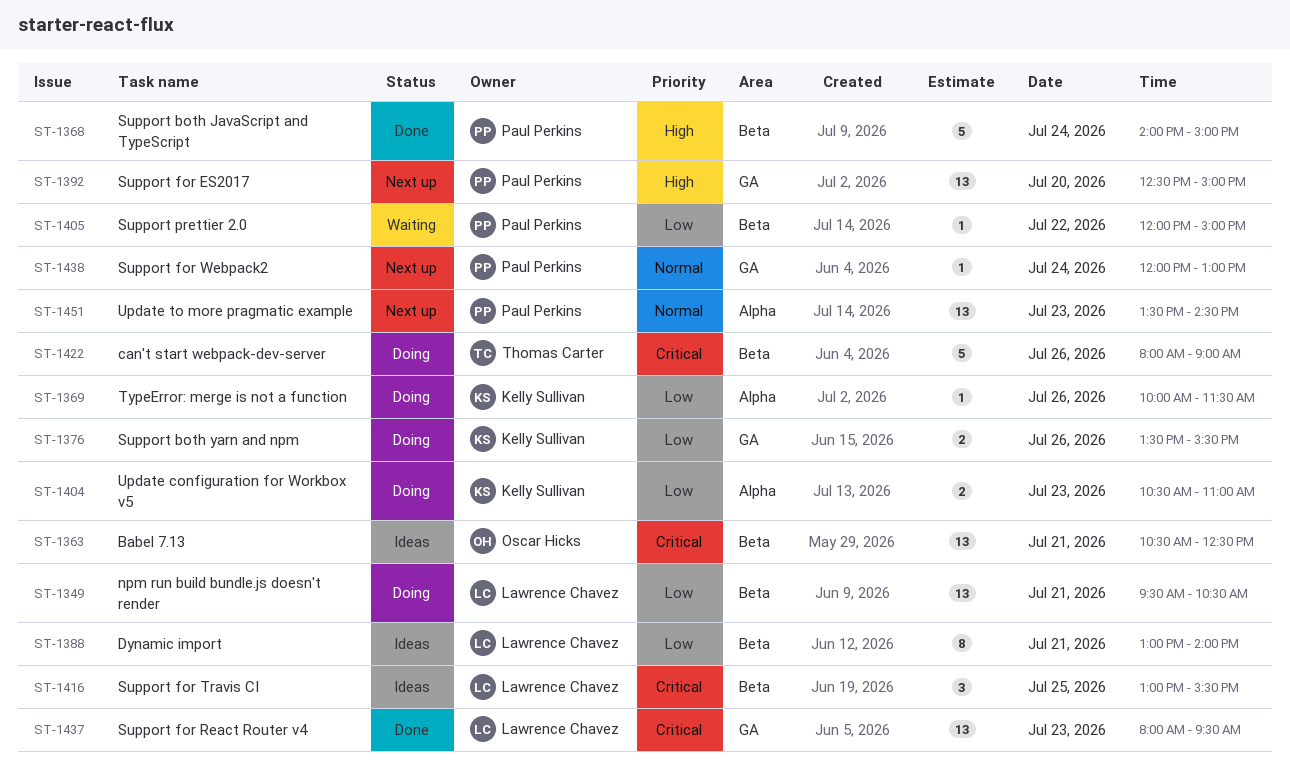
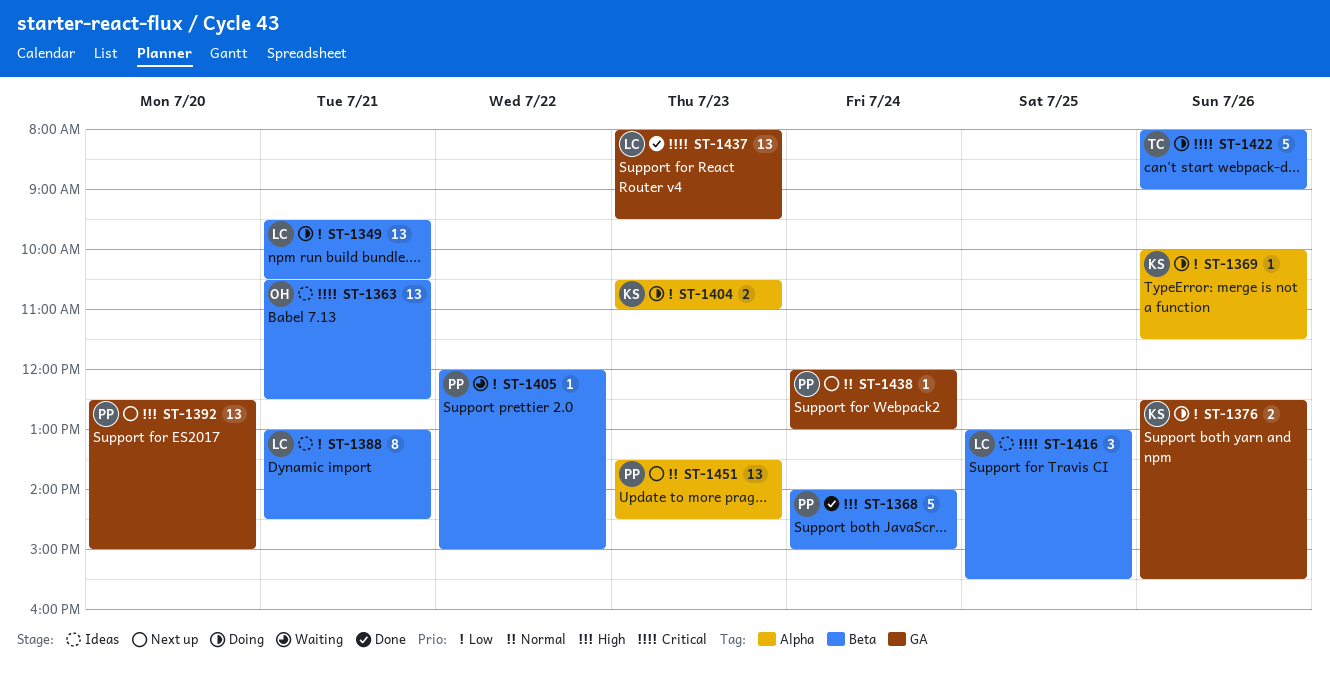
ST-1376, begins: 13:30 -> 12:30
ST-1388, ends: 14:00 -> 14:30

